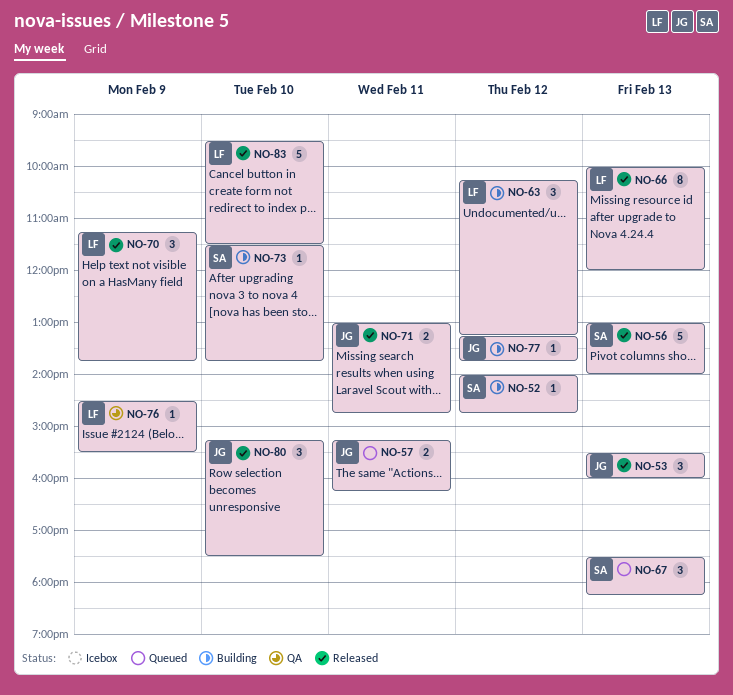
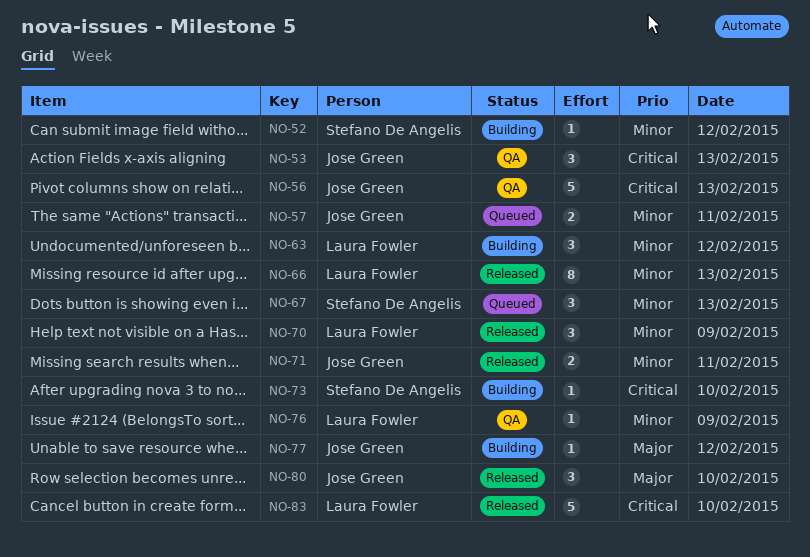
NO-53, status: Released -> QA
NO-56, status: Released -> QA
NO-56, owner: Stefano De Angelis -> Jose Green

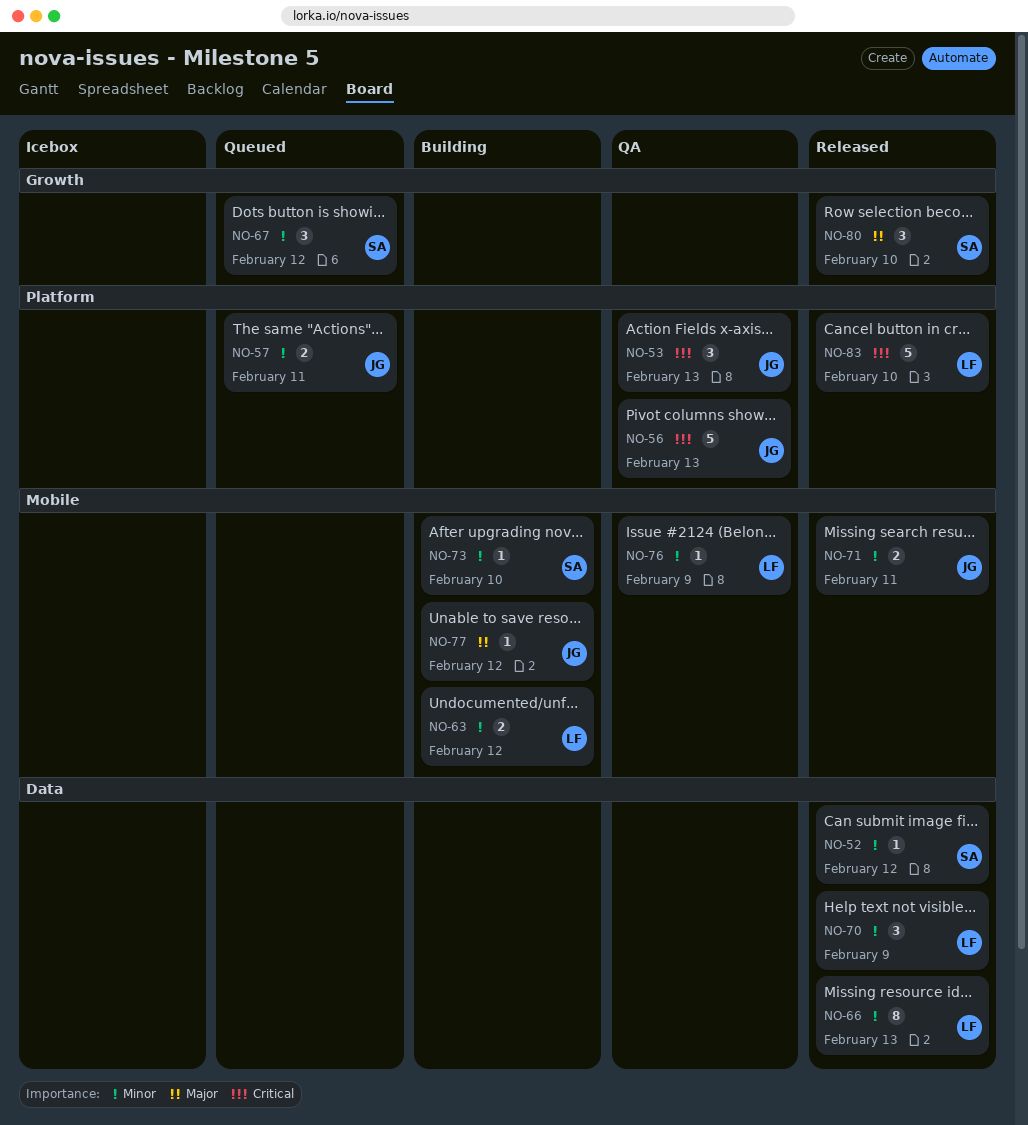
NO-52, status: Building -> Released
NO-63, estimate: 3 -> 2
NO-67, day: Feb 13 -> Feb 12
NO-73, priority: Critical -> Minor
NO-80, owner: Jose Green -> Stefano De Angelis

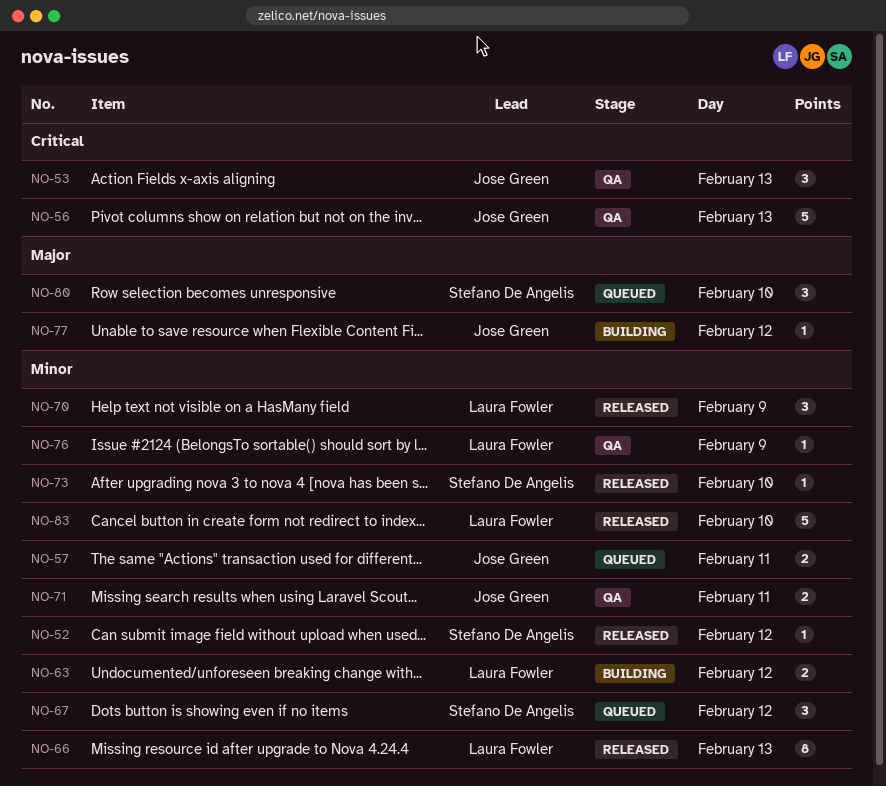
NO-71, status: Released -> QA
NO-73, status: Building -> Released
NO-80, status: Released -> Queued
NO-83, priority: Critical -> Minor

